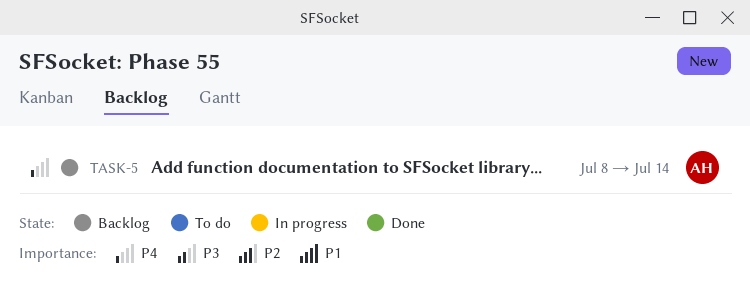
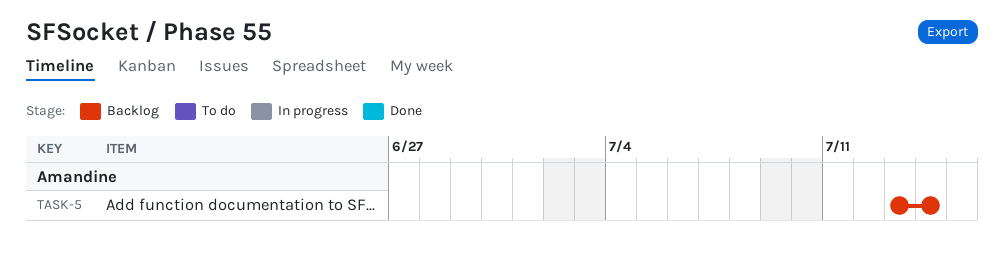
TASK-5, start: Jul 8 -> Jul 13

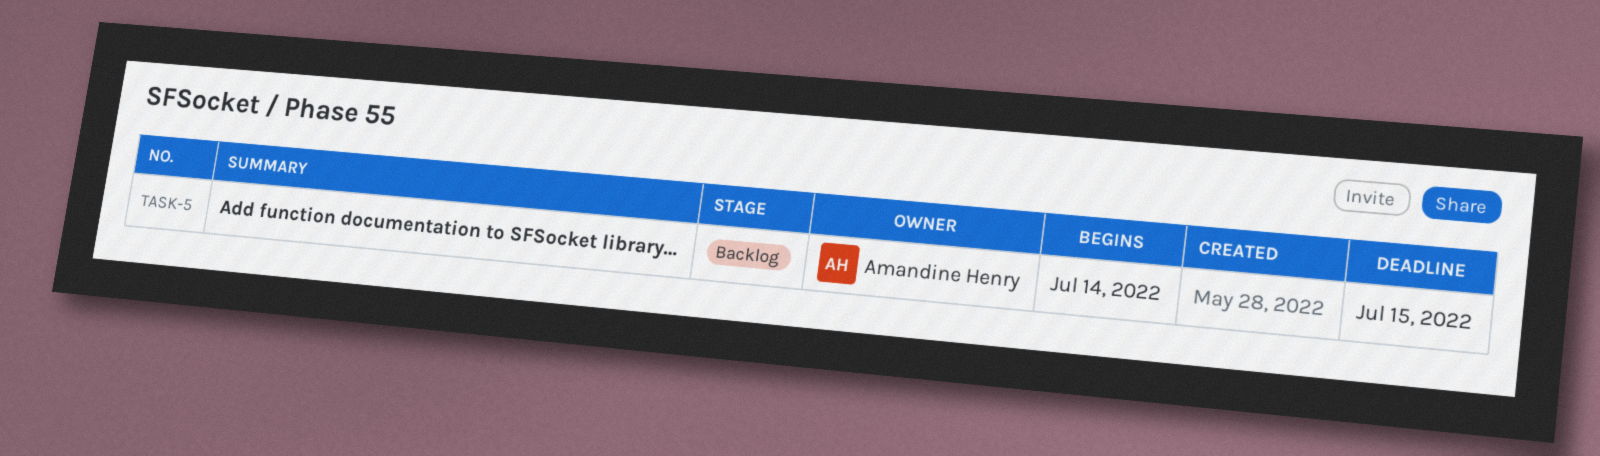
TASK-5, start: Jul 13 -> Jul 14
TASK-5, due: Jul 14 -> Jul 15

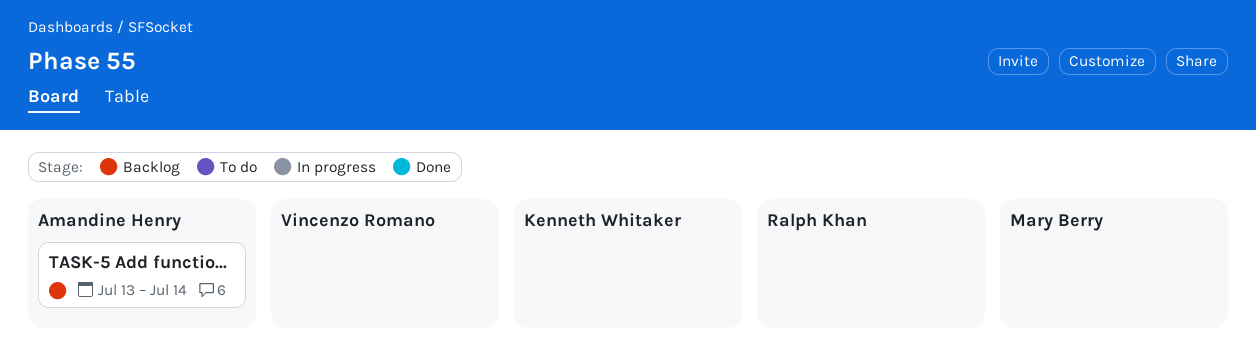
TASK-5, start: Jul 14 -> Jul 13
TASK-5, due: Jul 15 -> Jul 14

